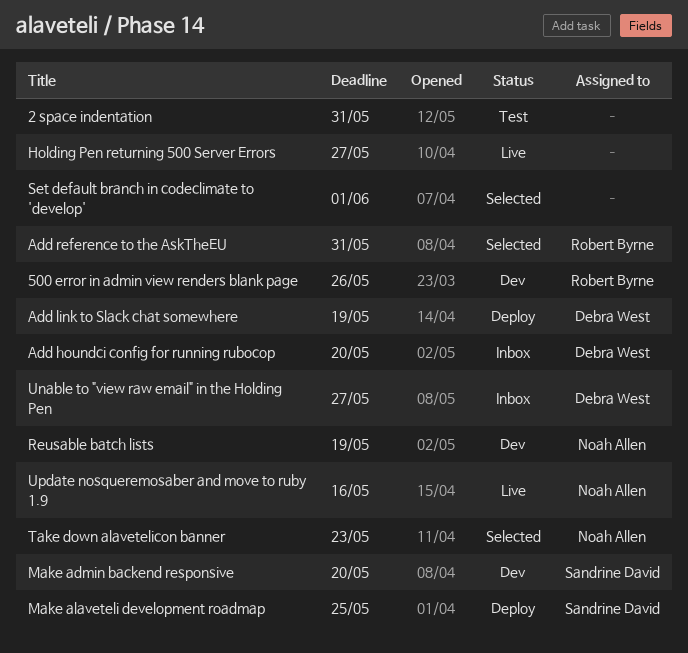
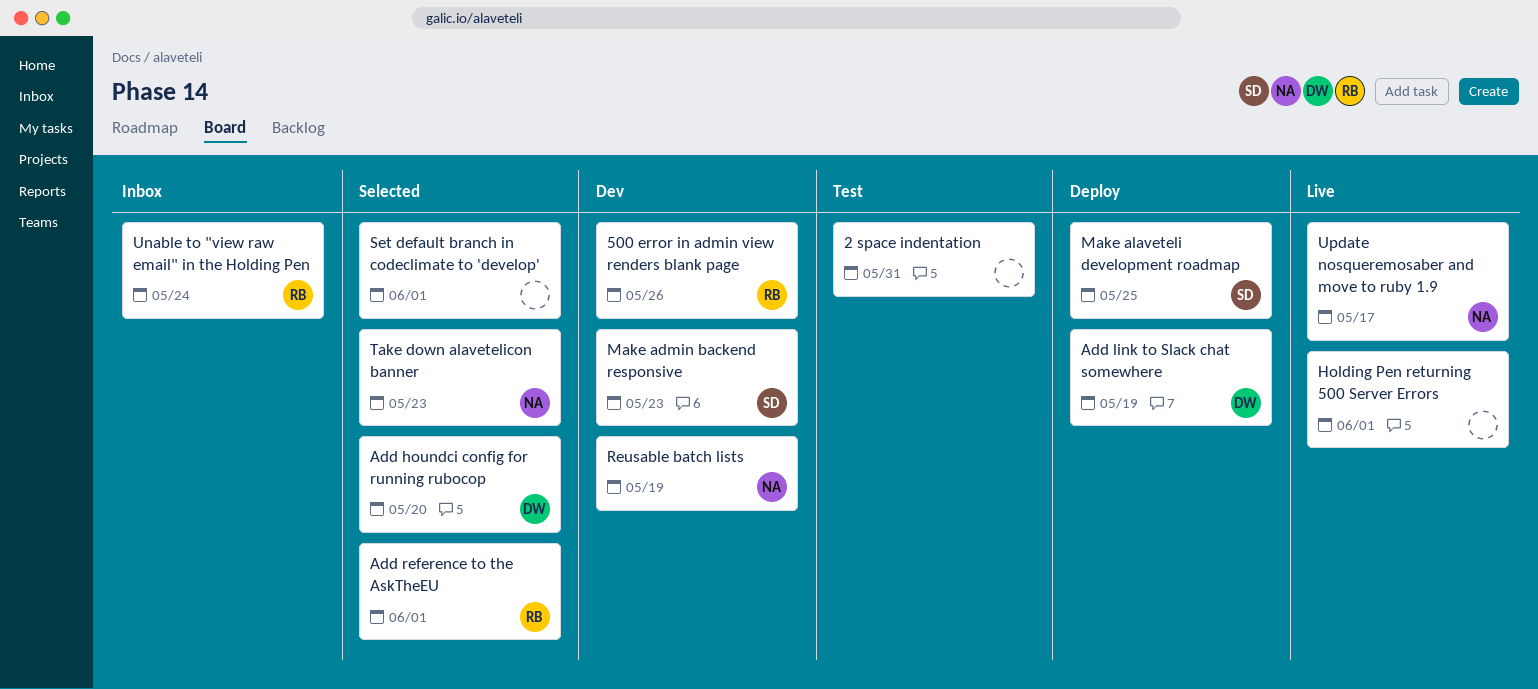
Add houndci config for running rubocop, status: Inbox -> Selected
Add reference to the AskTheEU, due: May 31 -> Jun 1
Holding Pen returning 500 Server Errors, due: May 27 -> Jun 1
Make admin backend responsive, due: May 20 -> May 23
Unable to "view raw email" in the Holding Pen, owner: Debra West -> Robert Byrne
Unable to "view raw email" in the Holding Pen, due: May 27 -> May 24
Update nosqueremosaber and move to ruby 1.9, due: May 16 -> May 17

